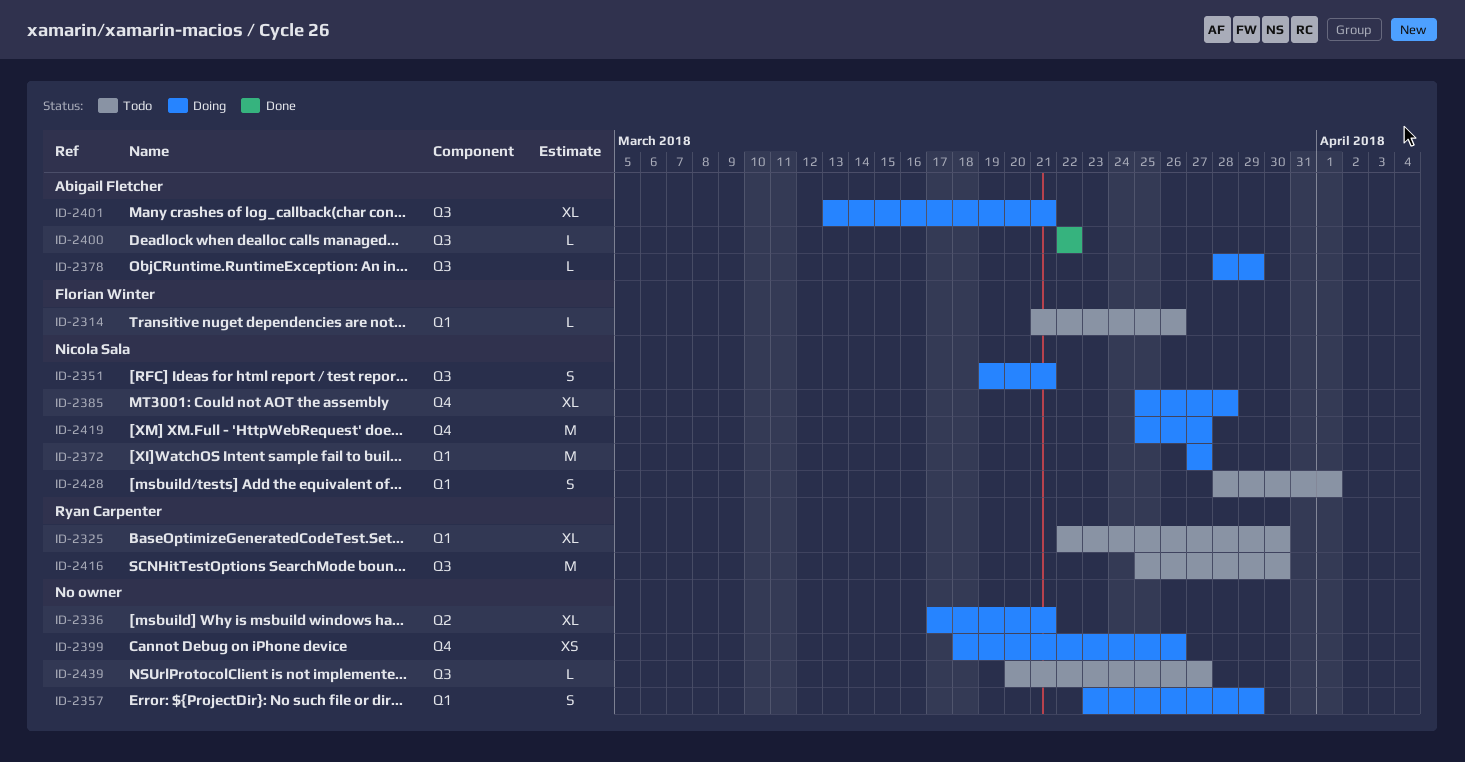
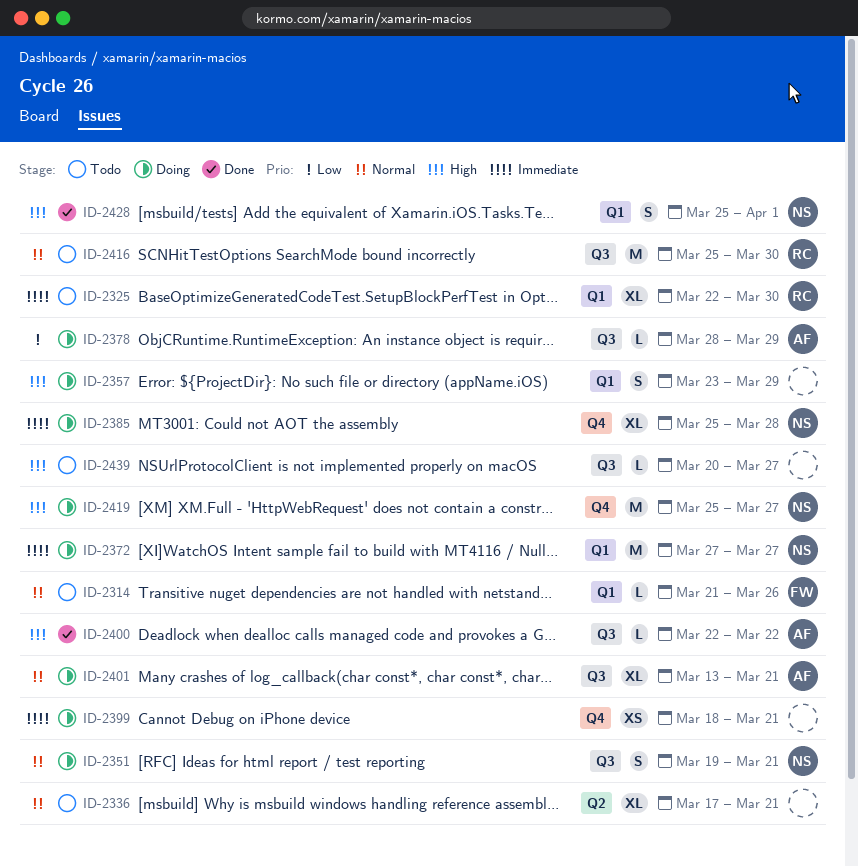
ID-2336, status: Doing -> Todo
ID-2399, due: Mar 26 -> Mar 21
ID-2428, status: Todo -> Done
ID-2428, start: Mar 28 -> Mar 25

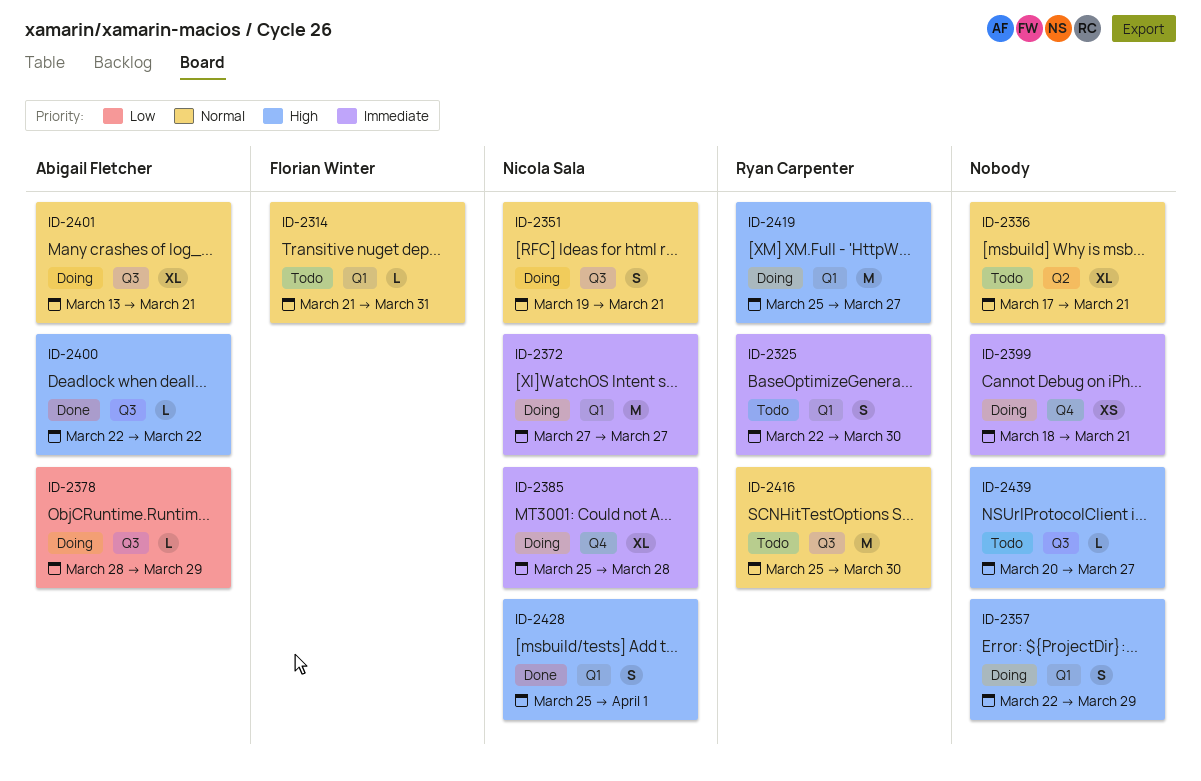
ID-2314, due: Mar 26 -> Mar 31
ID-2325, estimate: XL -> S
ID-2357, start: Mar 23 -> Mar 22
ID-2419, owner: Nicola Sala -> Ryan Carpenter
ID-2419, label: Q4 -> Q1

